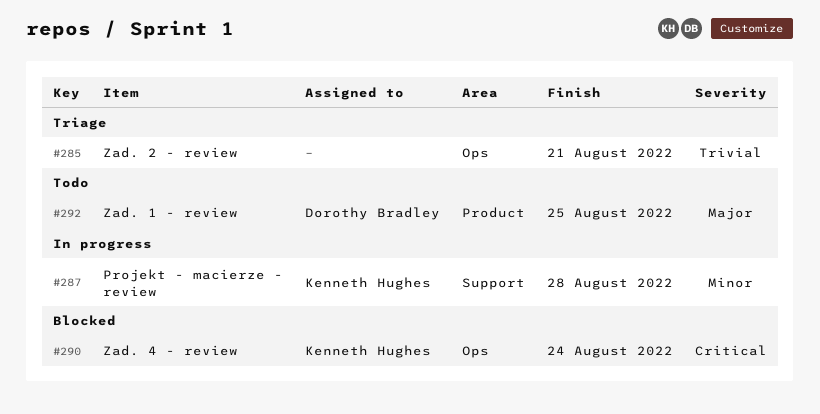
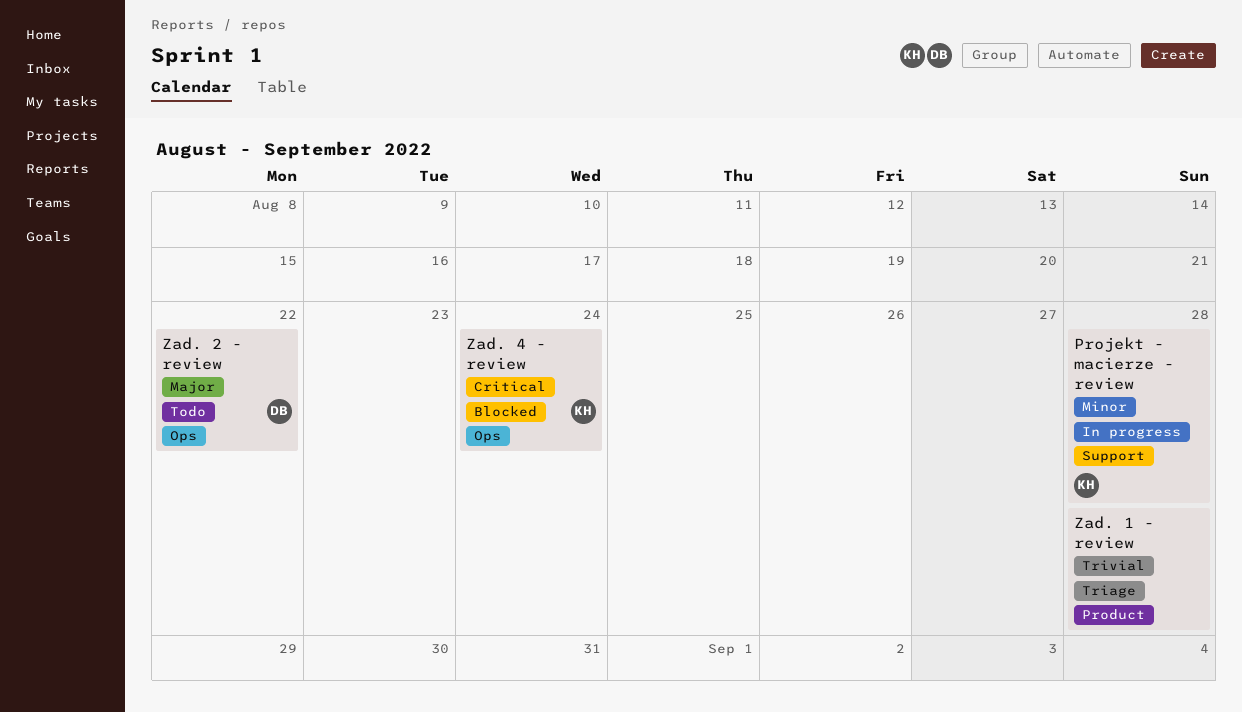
Zad. 1 - review, status: Todo -> Triage
Zad. 1 - review, owner: Dorothy Bradley -> none
Zad. 1 - review, priority: Major -> Trivial
Zad. 1 - review, due: Aug 25 -> Aug 28
Zad. 2 - review, status: Triage -> Todo
Zad. 2 - review, owner: none -> Dorothy Bradley
Zad. 2 - review, priority: Trivial -> Major
Zad. 2 - review, due: Aug 21 -> Aug 22

